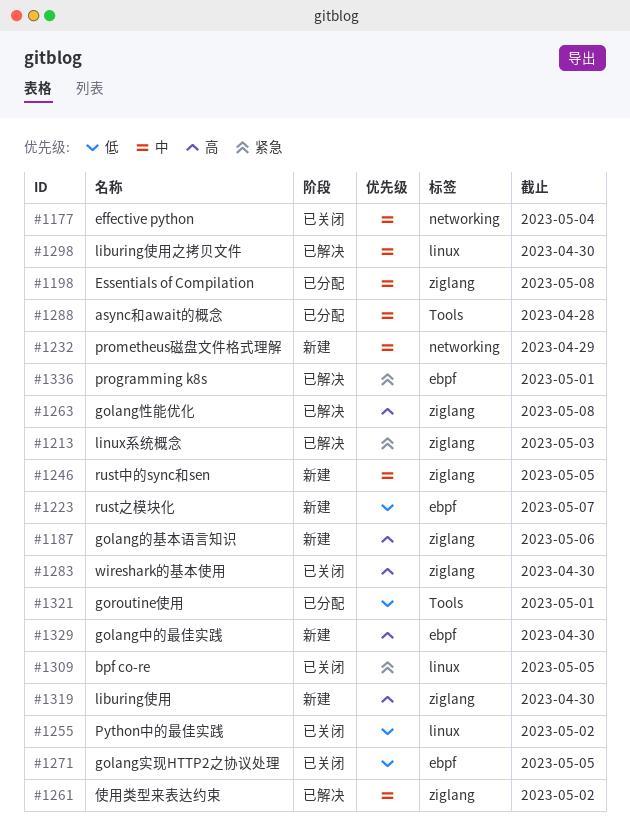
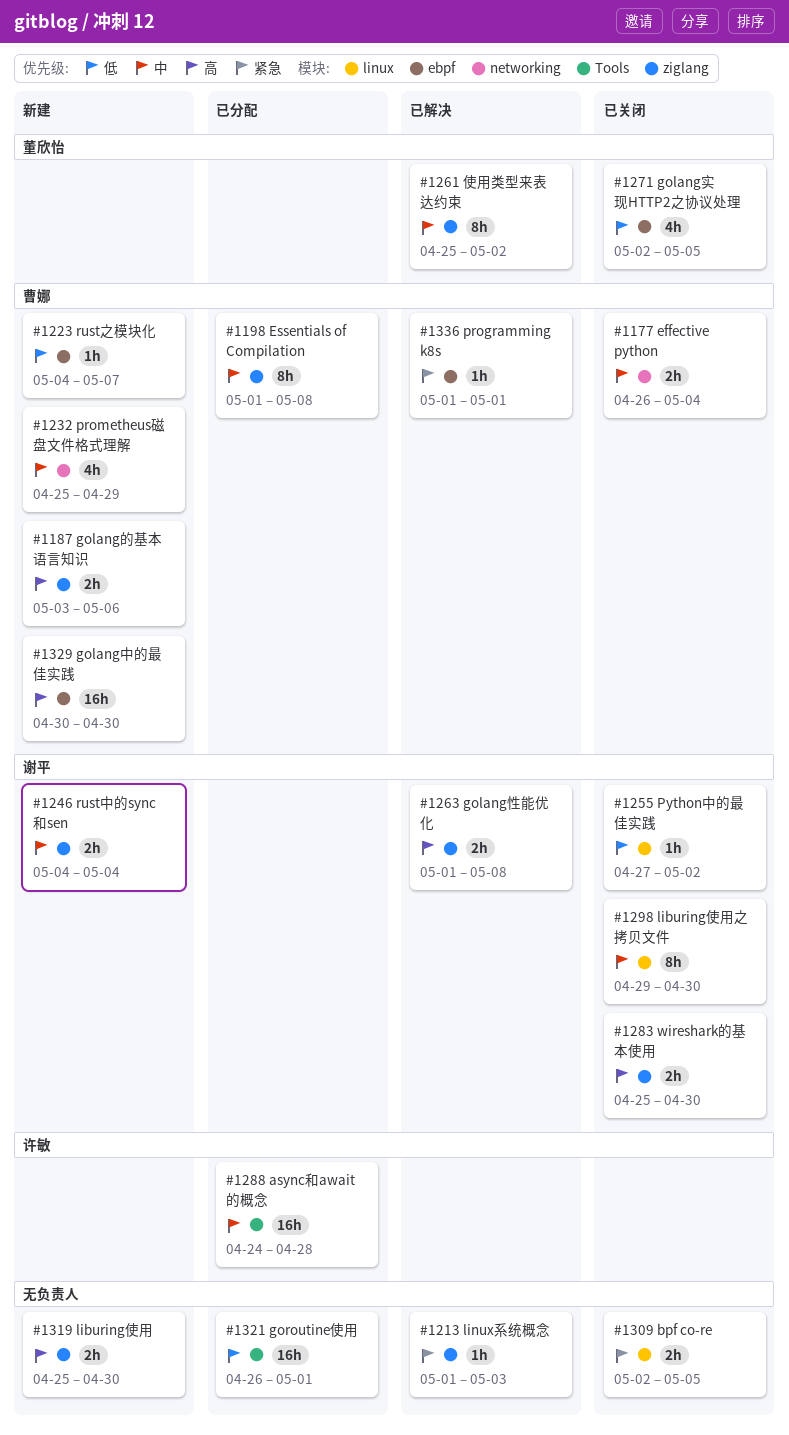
#1246, due: May 5 -> May 4
#1298, status: 已解决 -> 已关闭

